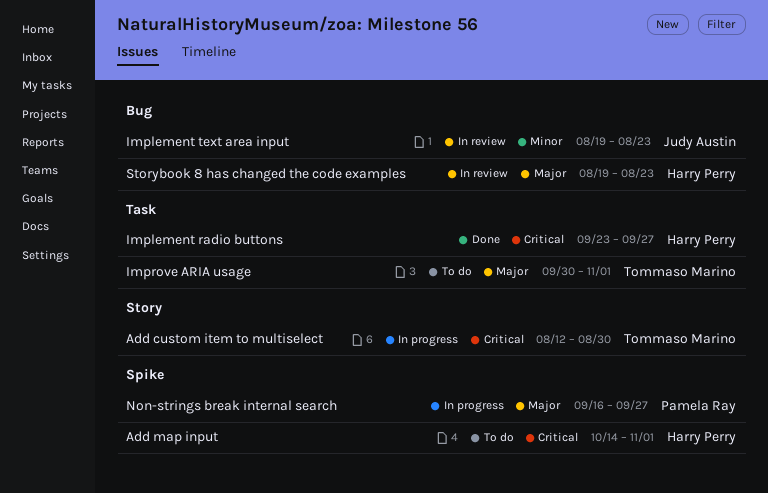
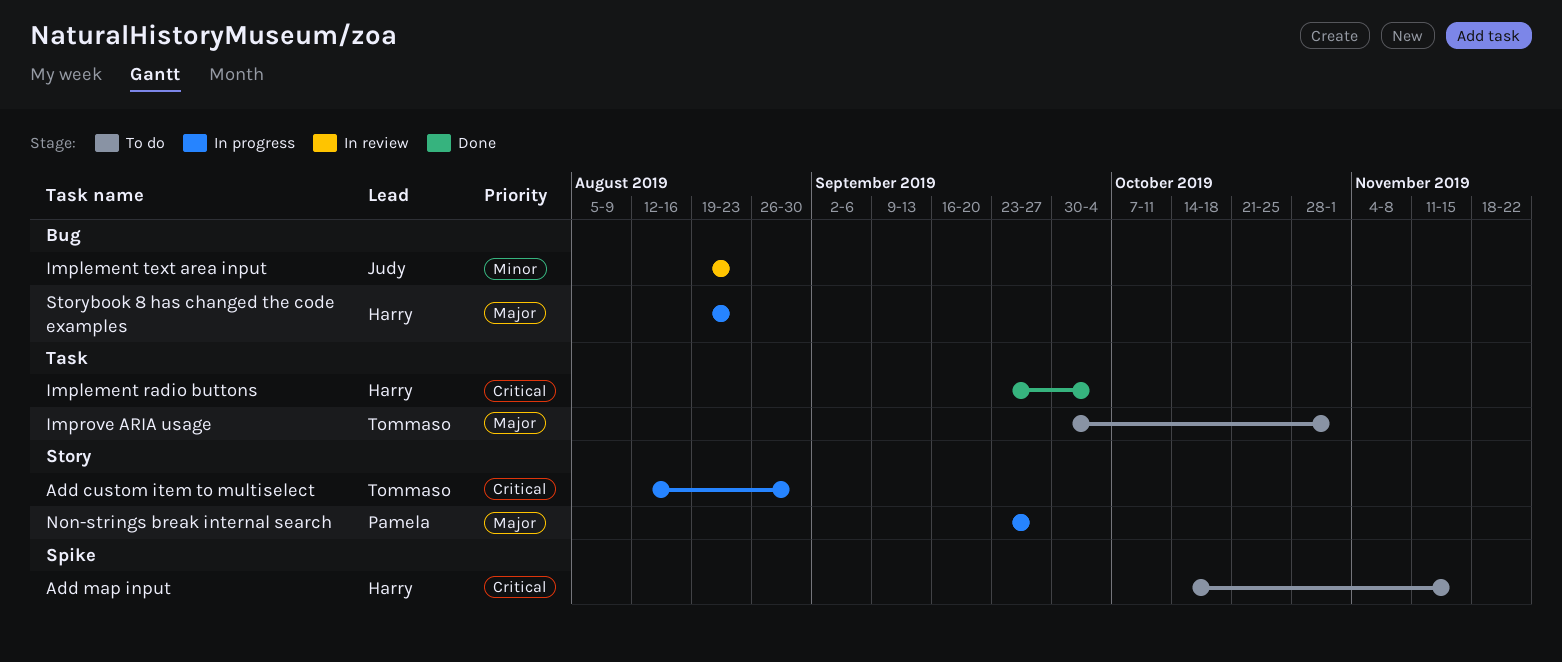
Add map input, due: Nov 1 -> Nov 15
Implement radio buttons, due: Sep 27 -> Oct 4
Non-strings break internal search, label: Spike -> Story
Non-strings break internal search, start: Sep 16 -> Sep 23
Storybook 8 has changed the code examples, status: In review -> In progress

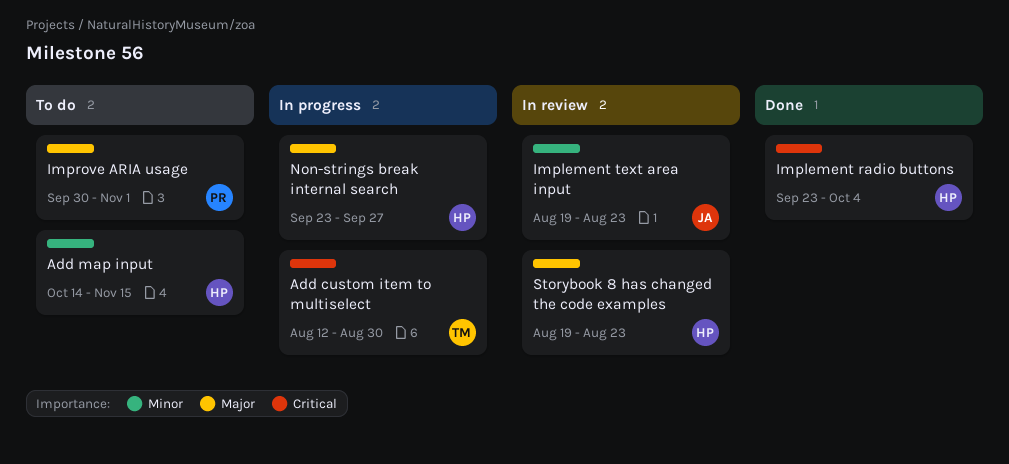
Add map input, priority: Critical -> Minor
Improve ARIA usage, owner: Tommaso -> Pamela
Non-strings break internal search, owner: Pamela -> Harry
Storybook 8 has changed the code examples, status: In progress -> In review

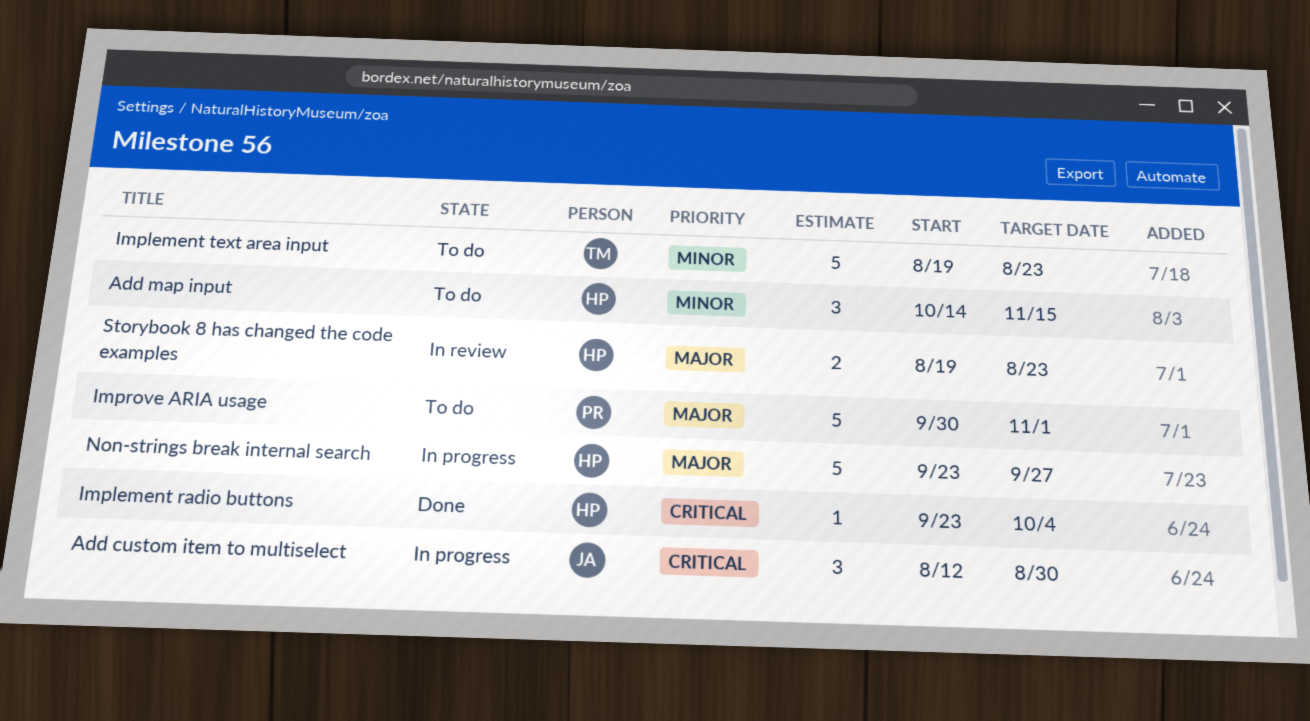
Add custom item to multiselect, owner: TM -> JA
Implement text area input, status: In review -> To do
Implement text area input, owner: JA -> TM

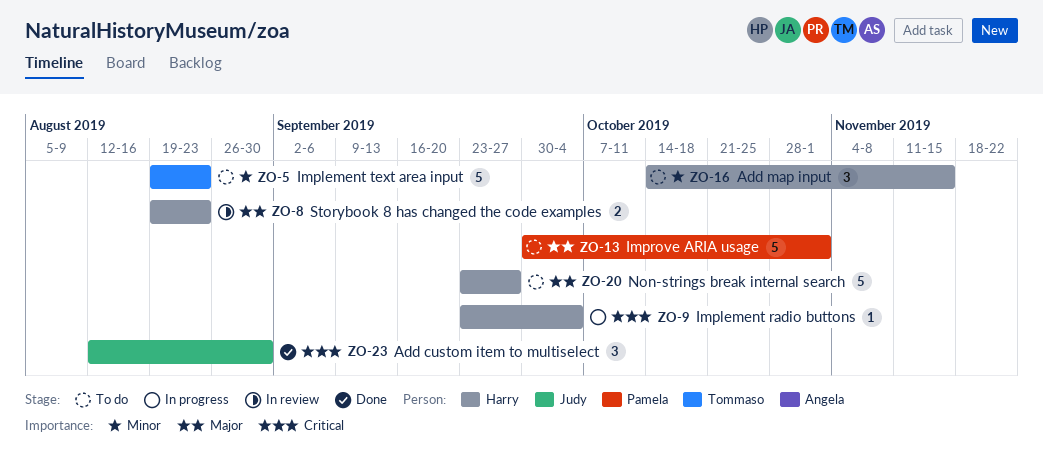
Add custom item to multiselect, status: In progress -> Done
Implement radio buttons, status: Done -> In progress
Non-strings break internal search, status: In progress -> To do

